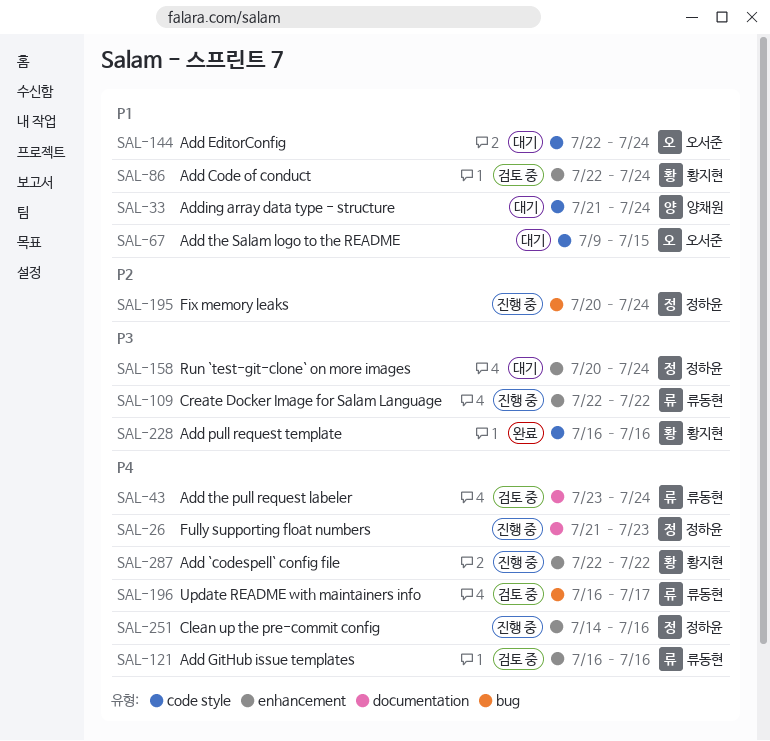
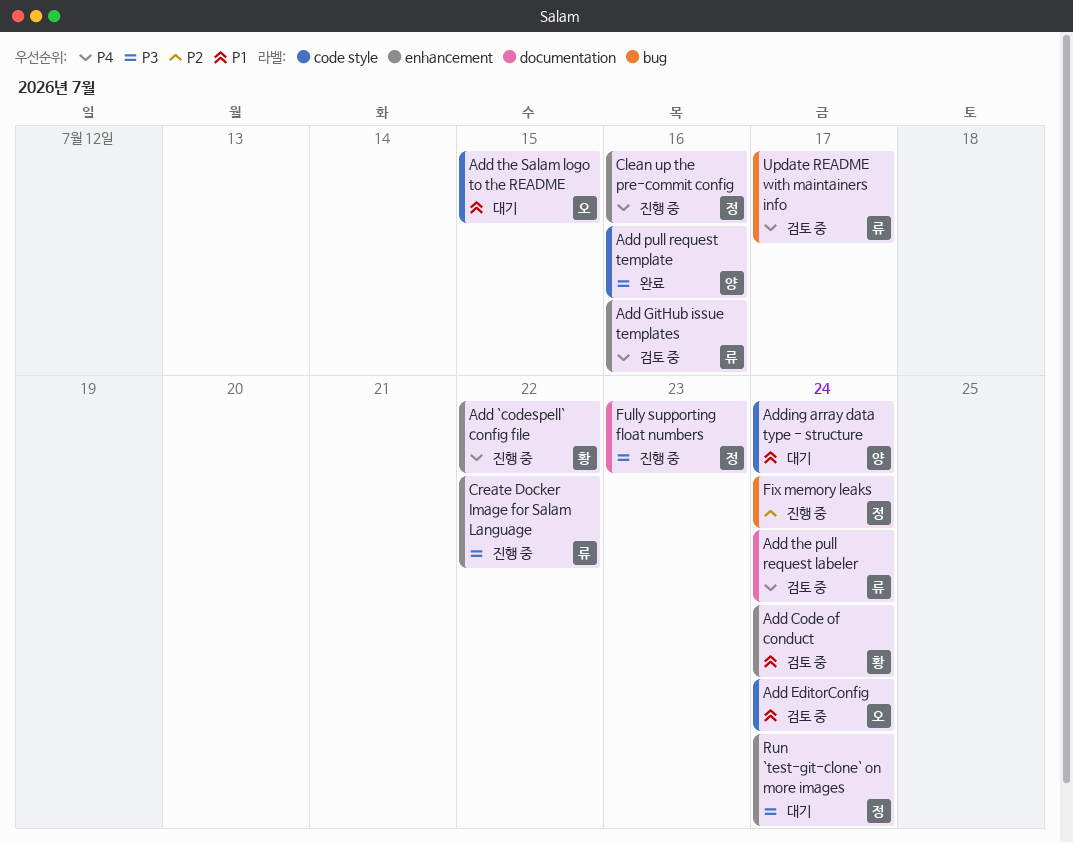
Add EditorConfig, status: 대기 -> 검토 중
Add pull request template, owner: 황지현 -> 양채원
Fully supporting float numbers, priority: P4 -> P3

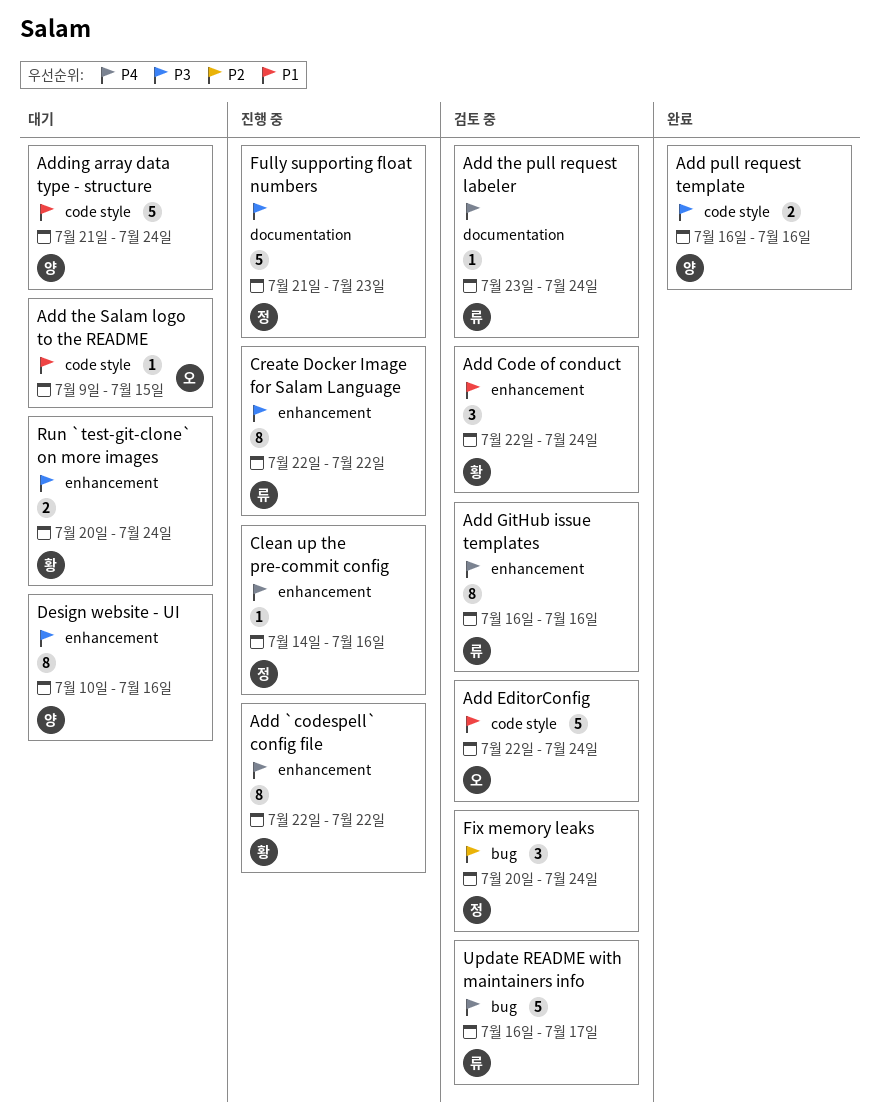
Design website - UI: none -> present
Fix memory leaks, status: 진행 중 -> 검토 중
Run `test-git-clone` on more images, owner: 정 -> 황

